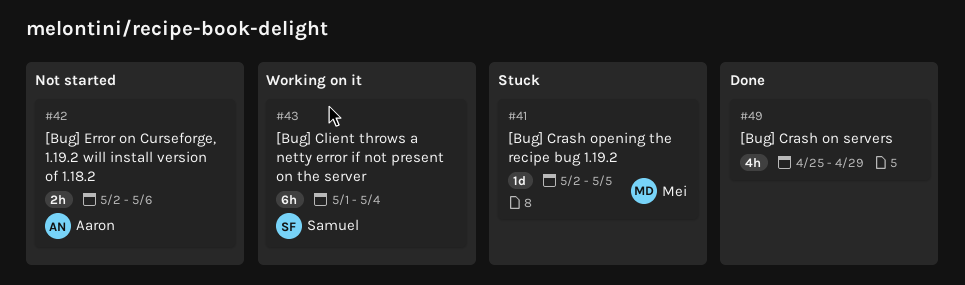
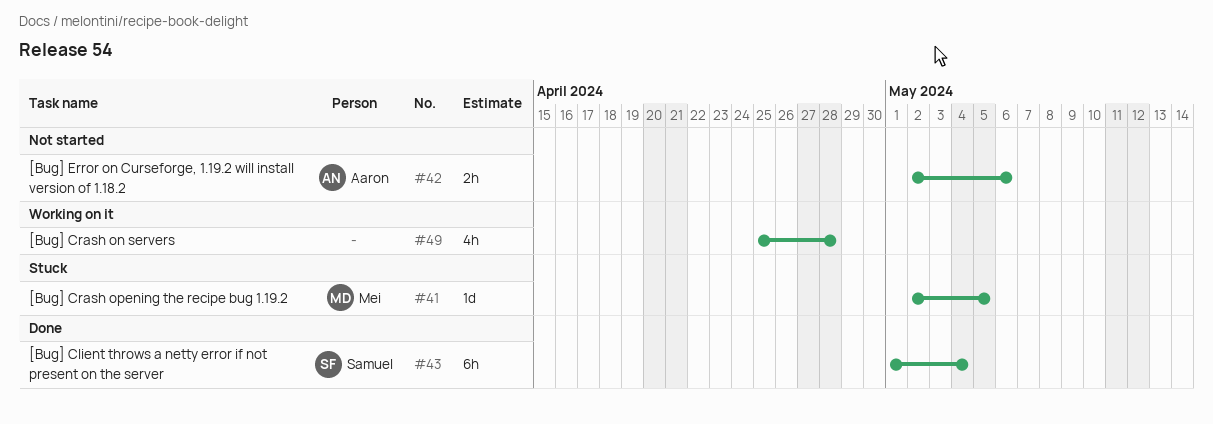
#43, status: Working on it -> Done
#49, status: Done -> Working on it
#49, due: Apr 29 -> Apr 28

